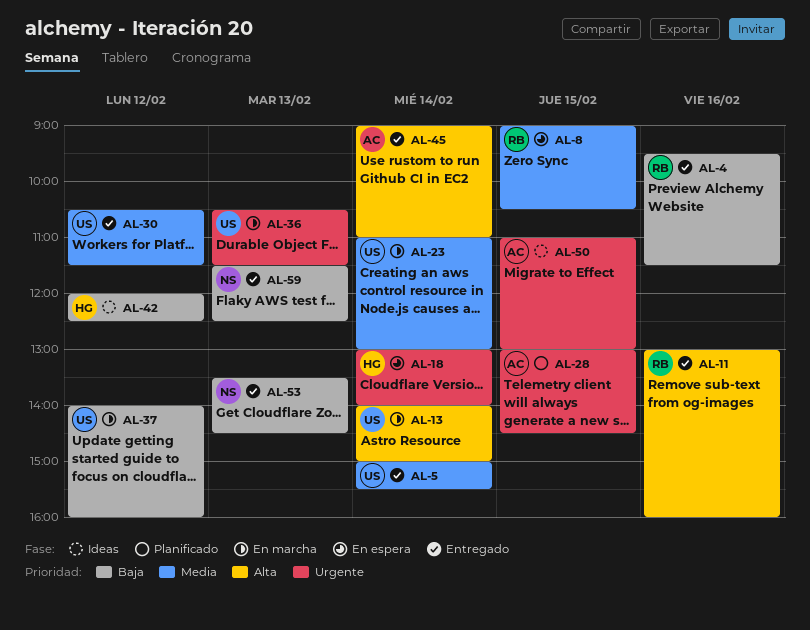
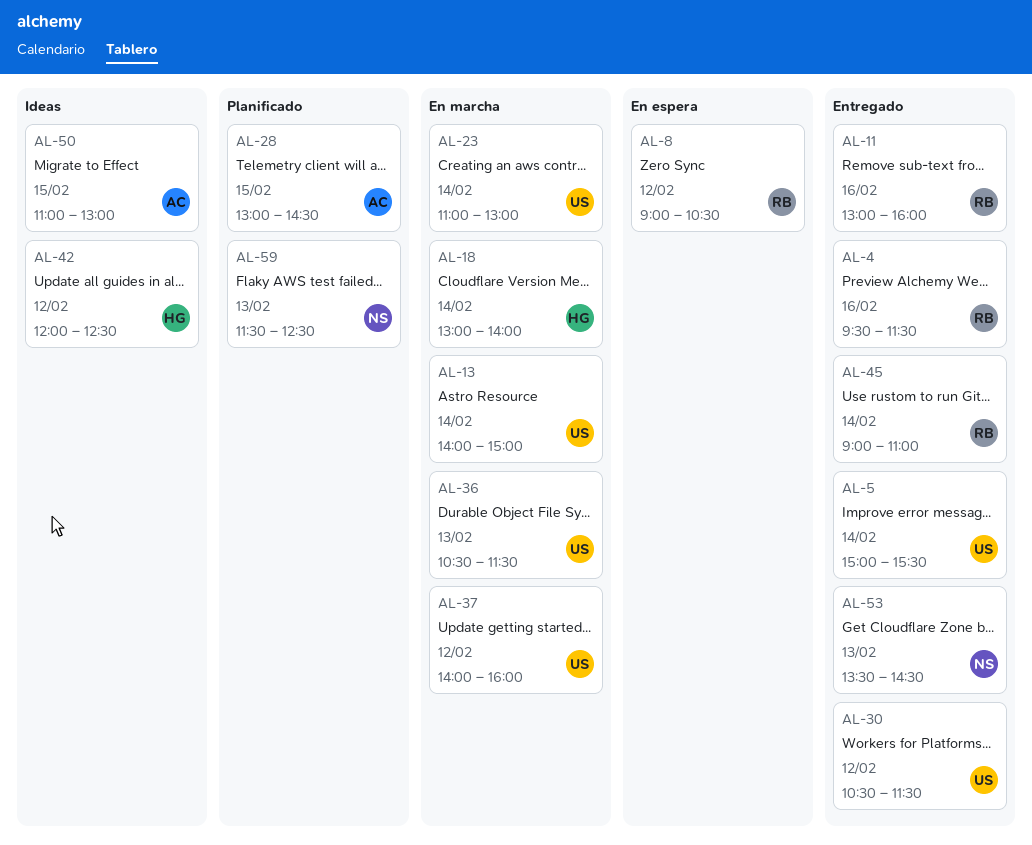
AL-8, day: Feb 15 -> Feb 12
AL-18, status: En espera -> En marcha
AL-45, owner: AC -> RB
AL-59, status: Entregado -> Planificado

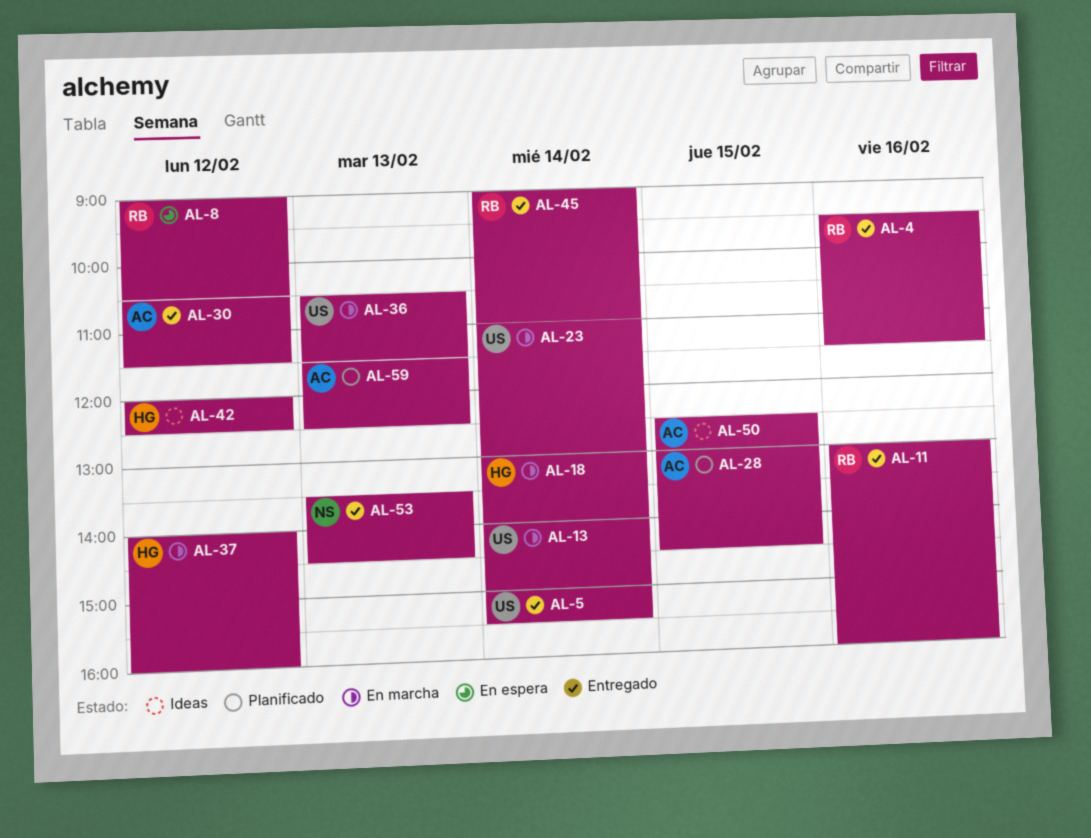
AL-30, owner: US -> AC
AL-37, owner: US -> HG
AL-50, begins: 11:00 -> 12:30
AL-59, owner: NS -> AC

